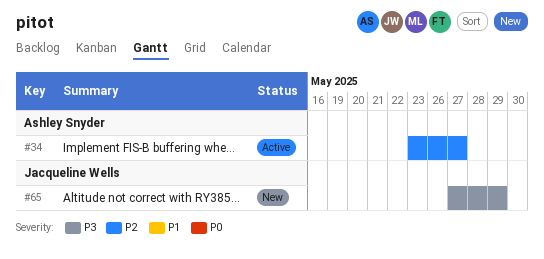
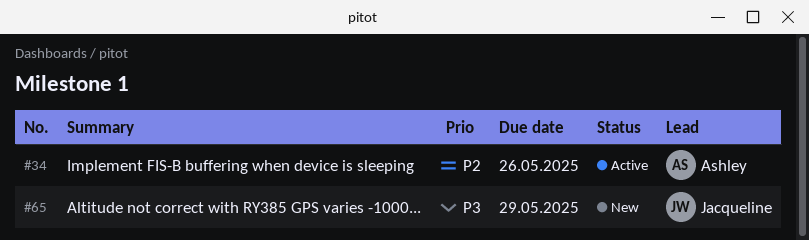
#34, due: May 27 -> May 26

